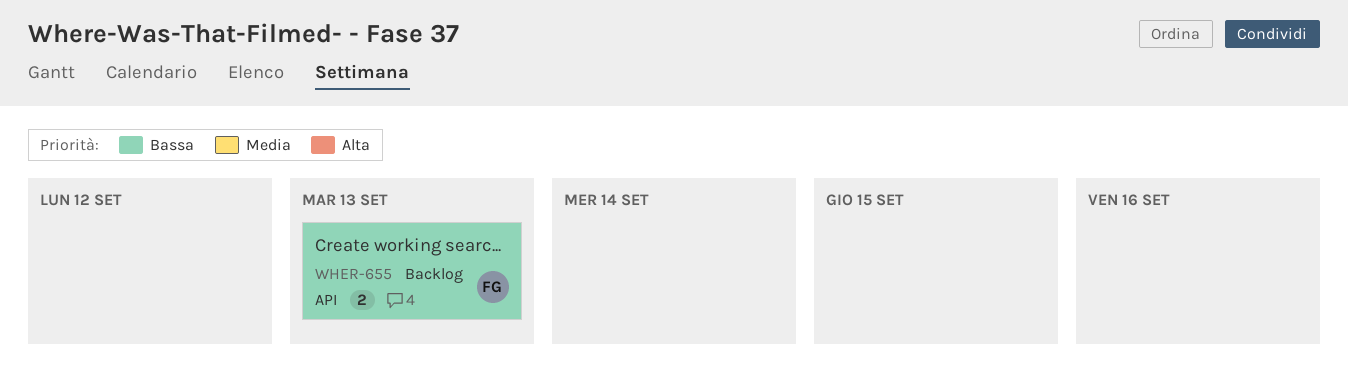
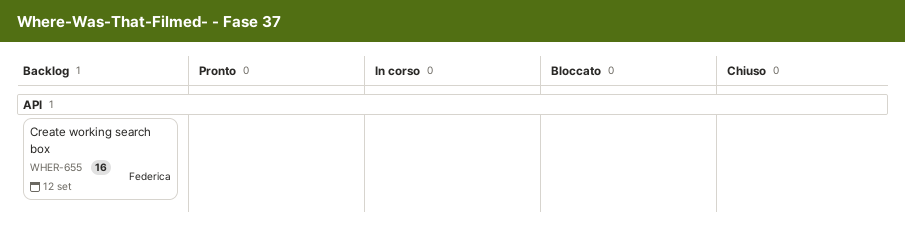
WHER-655, estimate: 2 -> 16
WHER-655, due: Sep 13 -> Sep 12

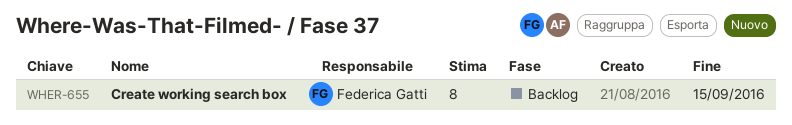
WHER-655, estimate: 16 -> 8
WHER-655, due: Sep 12 -> Sep 15

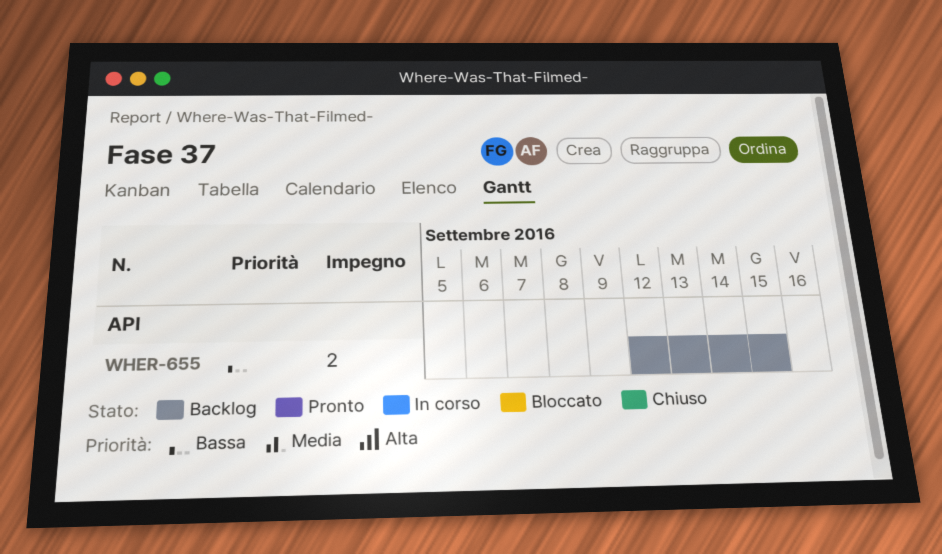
WHER-655, estimate: 8 -> 2

